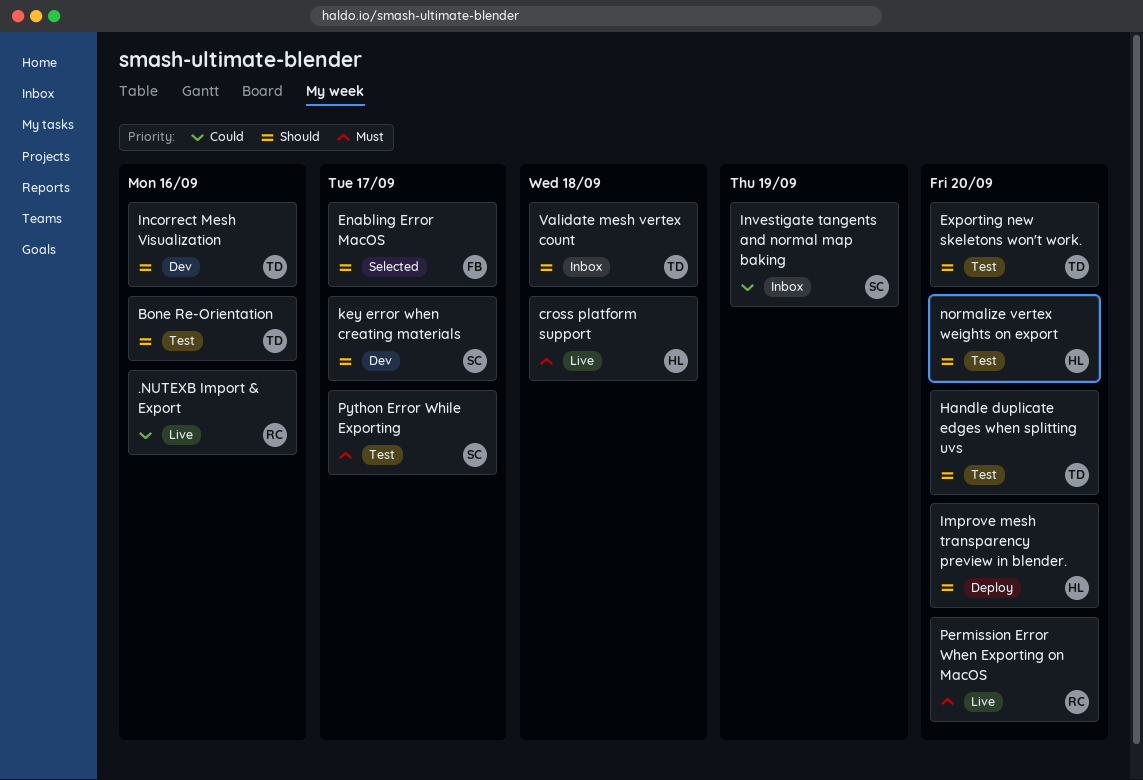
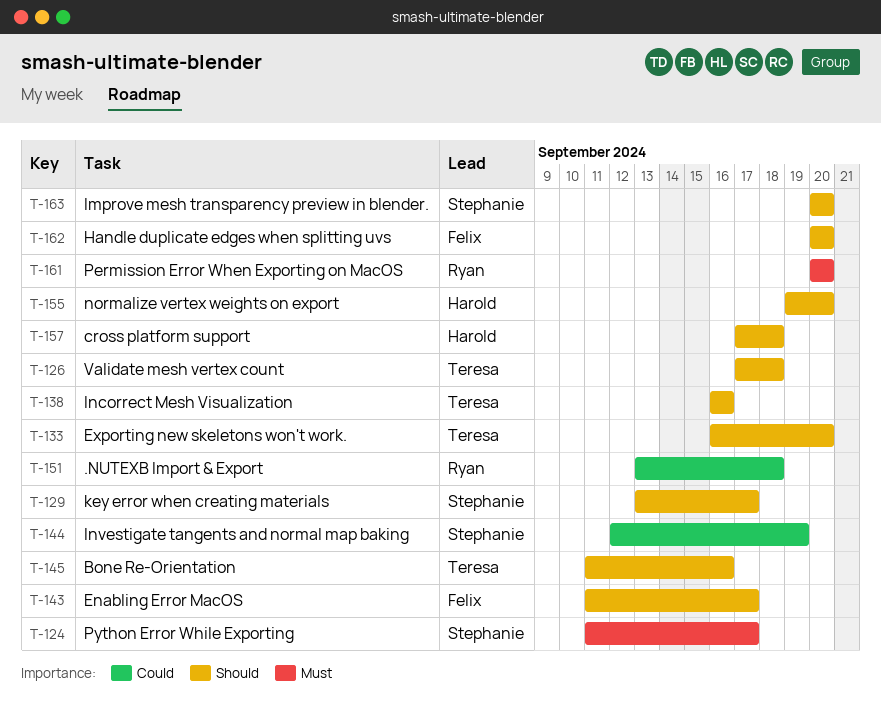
.NUTEXB Import & Export, due: Sep 16 -> Sep 18
cross platform support, priority: Must -> Should
Handle duplicate edges when splitting uvs, owner: Teresa -> Felix
Improve mesh transparency preview in blender., owner: Harold -> Stephanie

